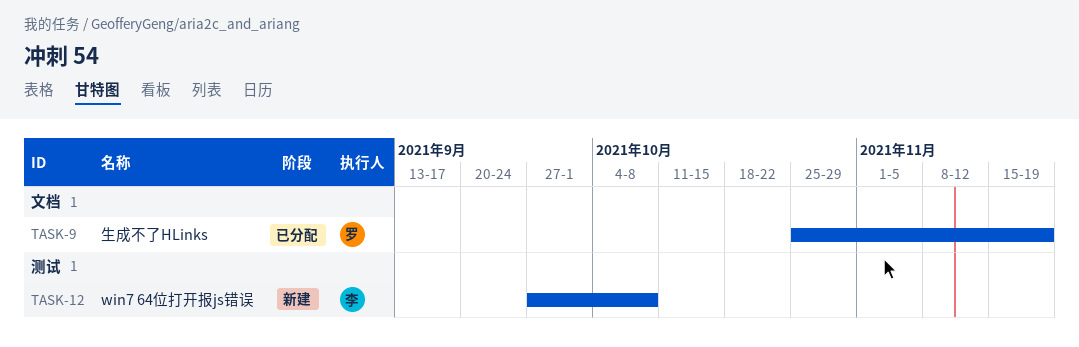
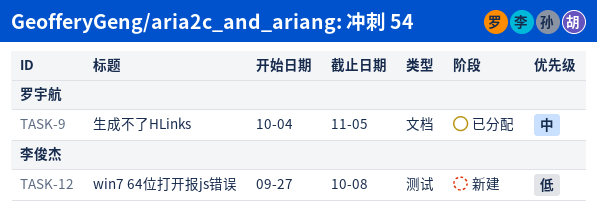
TASK-9, start: Oct 25 -> Oct 4
TASK-9, due: Nov 19 -> Nov 5

